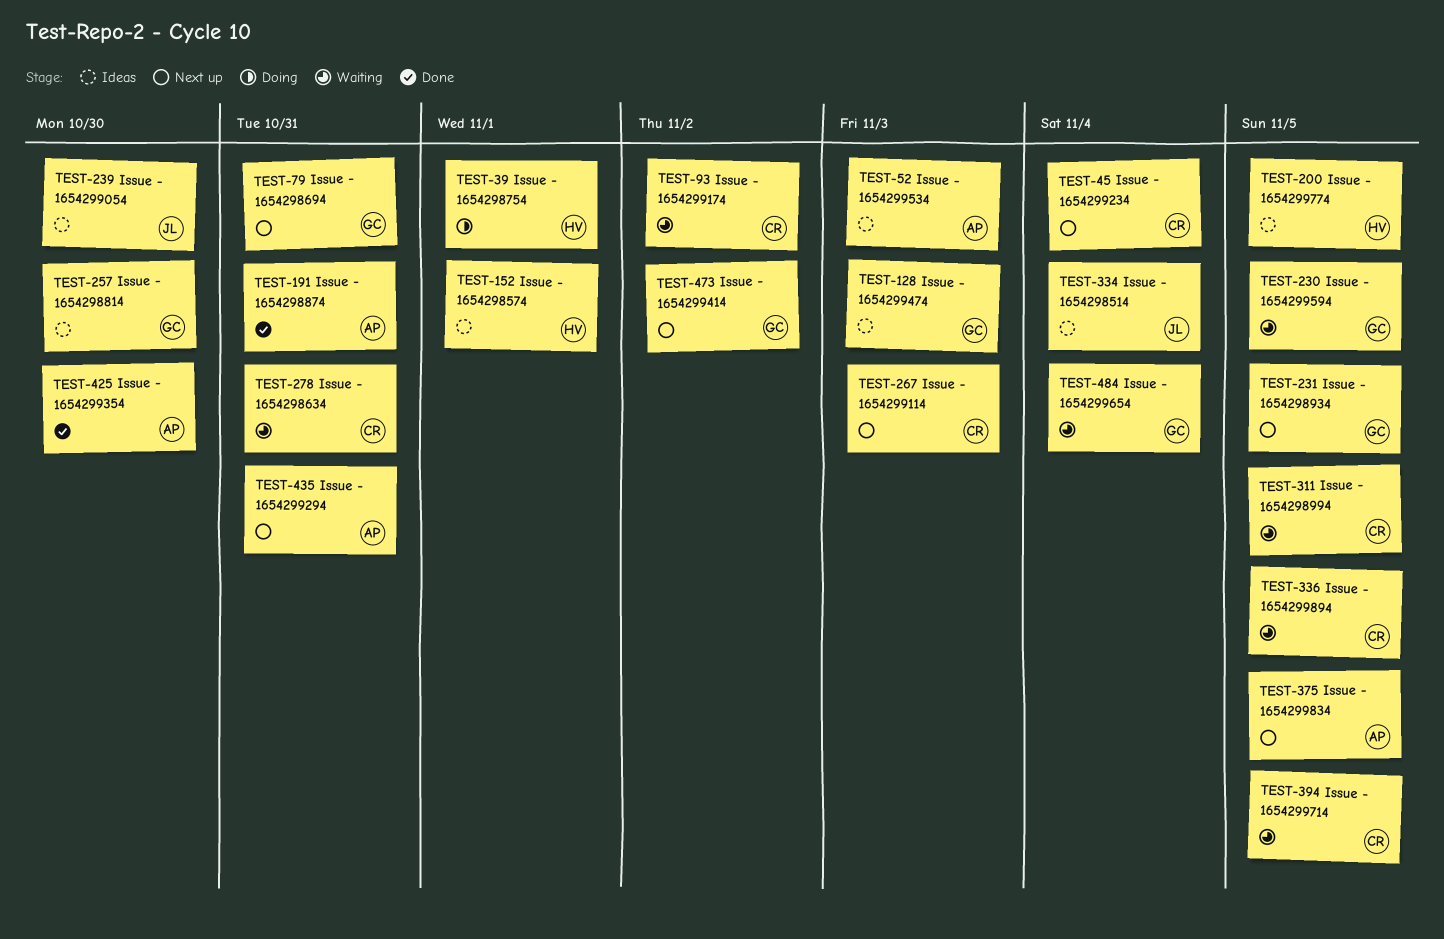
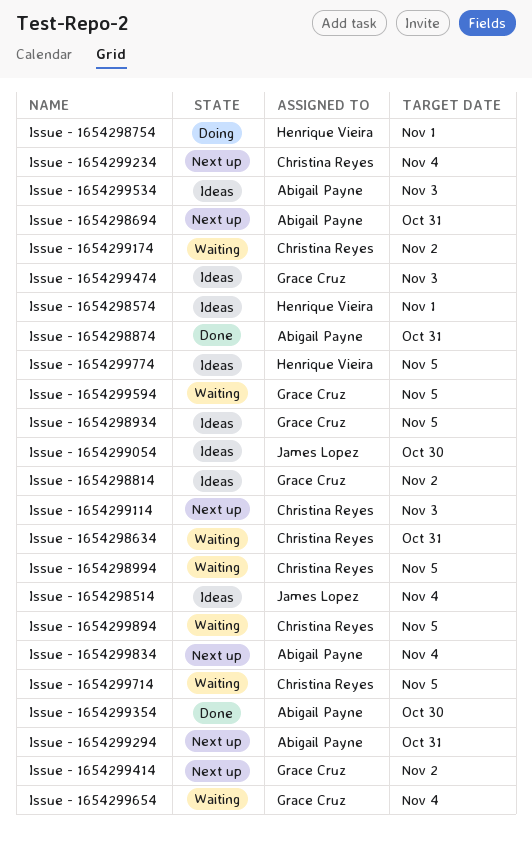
Issue - 1654298694, owner: Grace Cruz -> Abigail Payne
Issue - 1654298814, due: Oct 30 -> Nov 2
Issue - 1654298934, status: Next up -> Ideas
Issue - 1654299834, due: Nov 5 -> Nov 4

